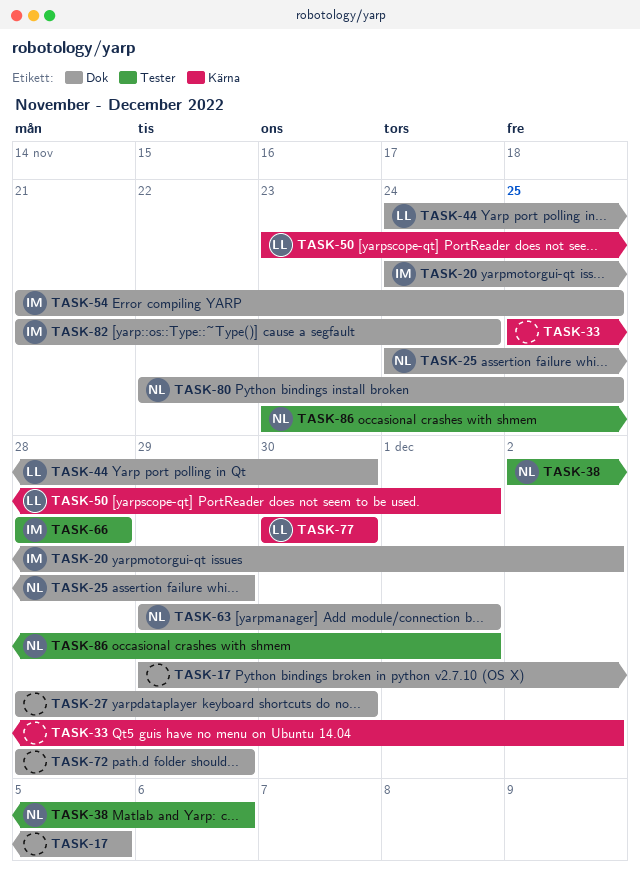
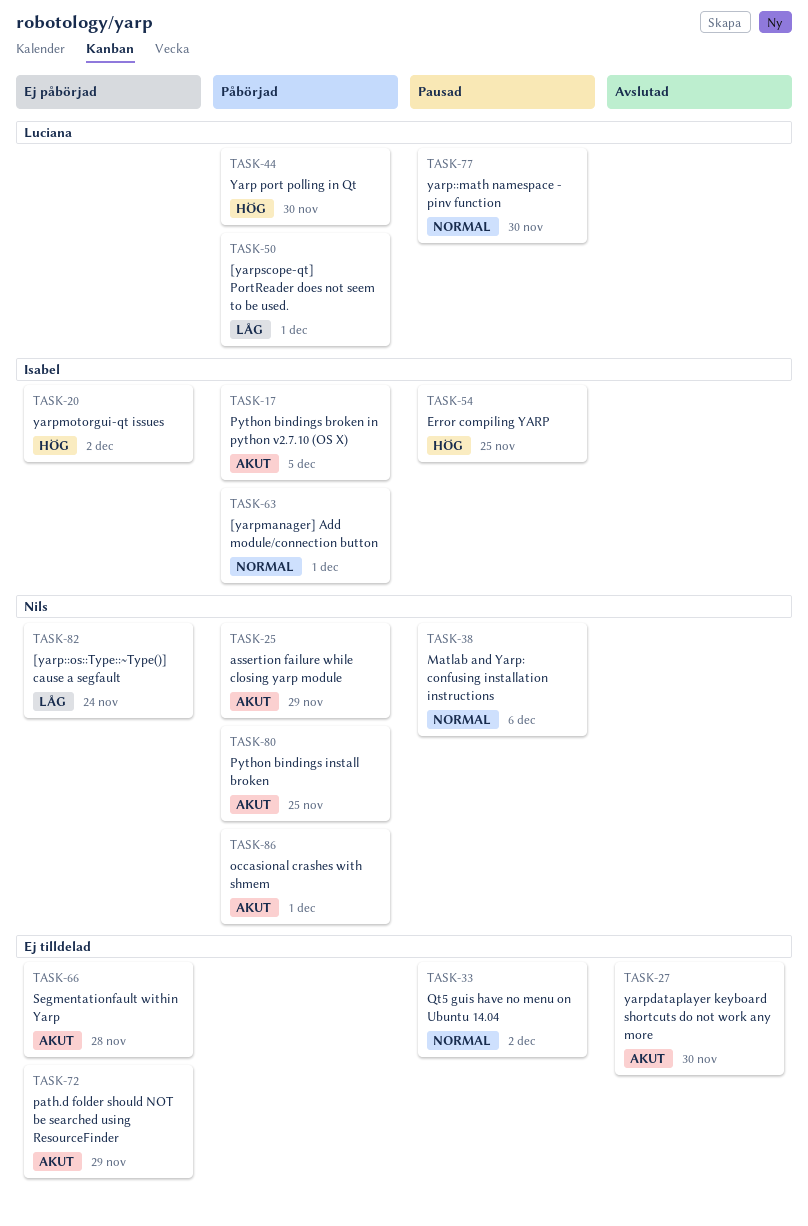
TASK-17, owner: none -> Isabel
TASK-63, owner: Nils -> Isabel
TASK-66, owner: Isabel -> none
TASK-82, owner: Isabel -> Nils

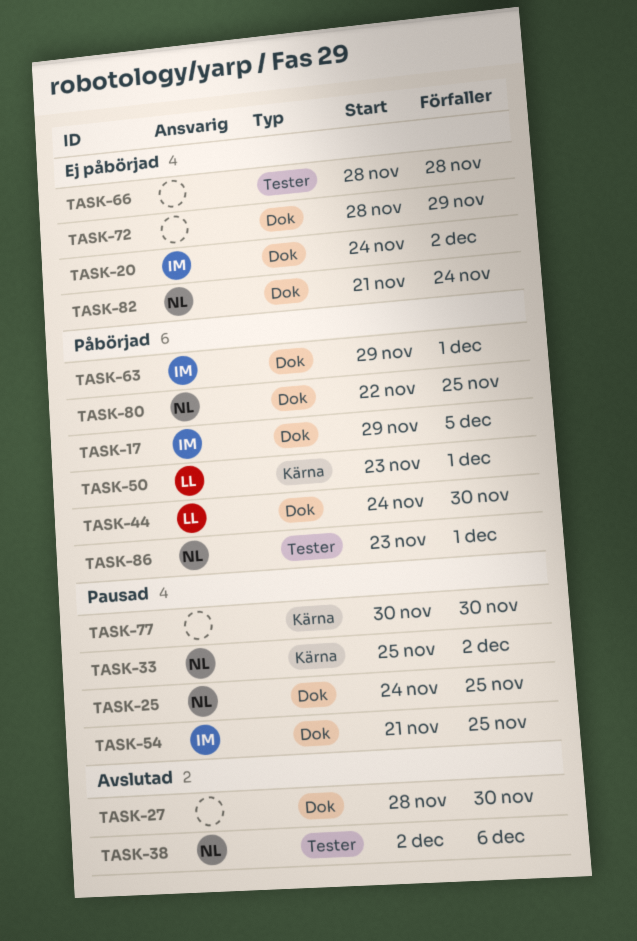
TASK-25, status: Påbörjad -> Pausad
TASK-25, due: Nov 29 -> Nov 25
TASK-33, owner: none -> Nils
TASK-38, status: Pausad -> Avslutad
TASK-77, owner: Luciana -> none

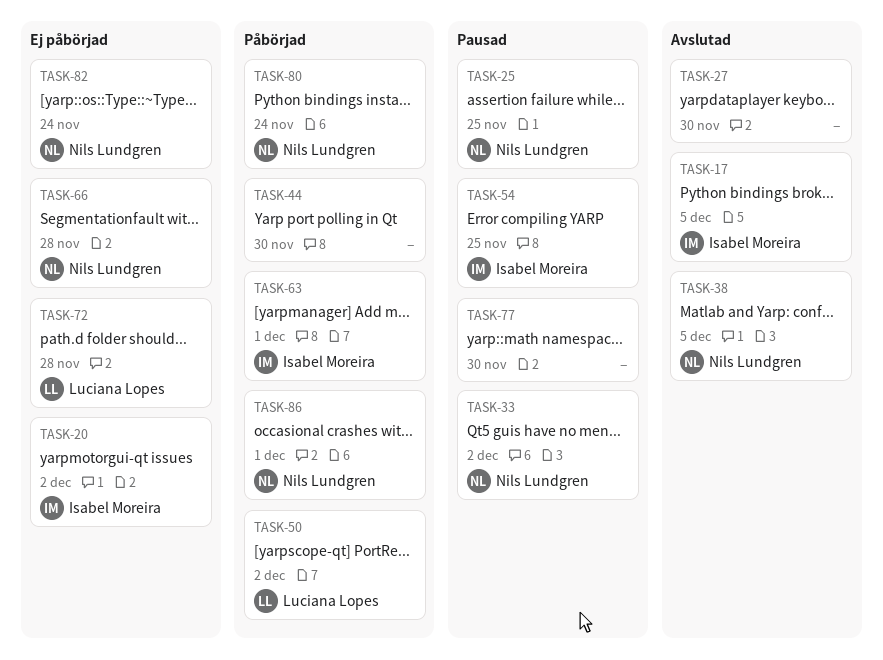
TASK-17, status: Påbörjad -> Avslutad
TASK-38, due: Dec 6 -> Dec 5
TASK-44, owner: Luciana Lopes -> none
TASK-50, due: Dec 1 -> Dec 2
TASK-66, owner: none -> Nils Lundgren
TASK-72, owner: none -> Luciana Lopes
TASK-72, due: Nov 29 -> Nov 28
TASK-80, due: Nov 25 -> Nov 24

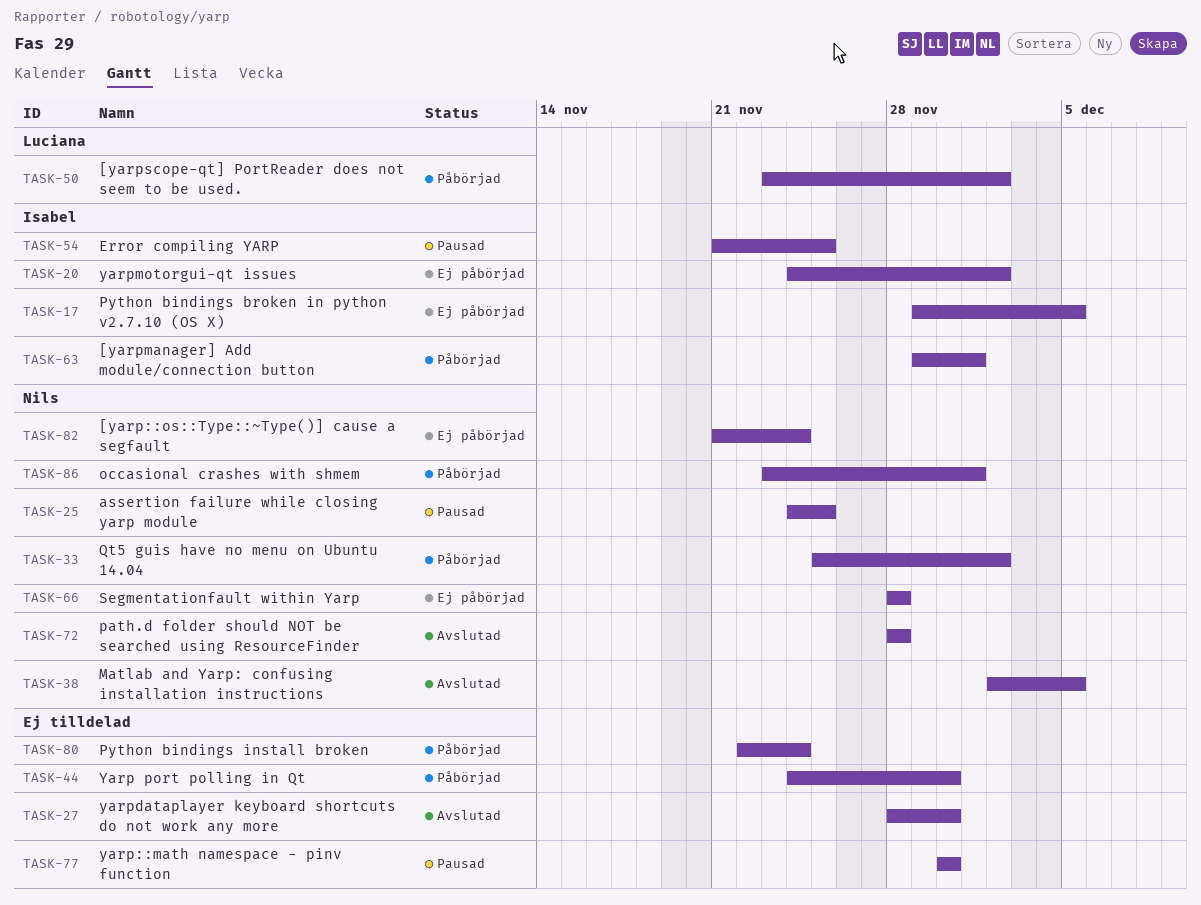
TASK-17, status: Avslutad -> Ej påbörjad
TASK-33, status: Pausad -> Påbörjad
TASK-72, status: Ej påbörjad -> Avslutad
TASK-72, owner: Luciana Lopes -> Nils Lundgren
TASK-80, owner: Nils Lundgren -> none

